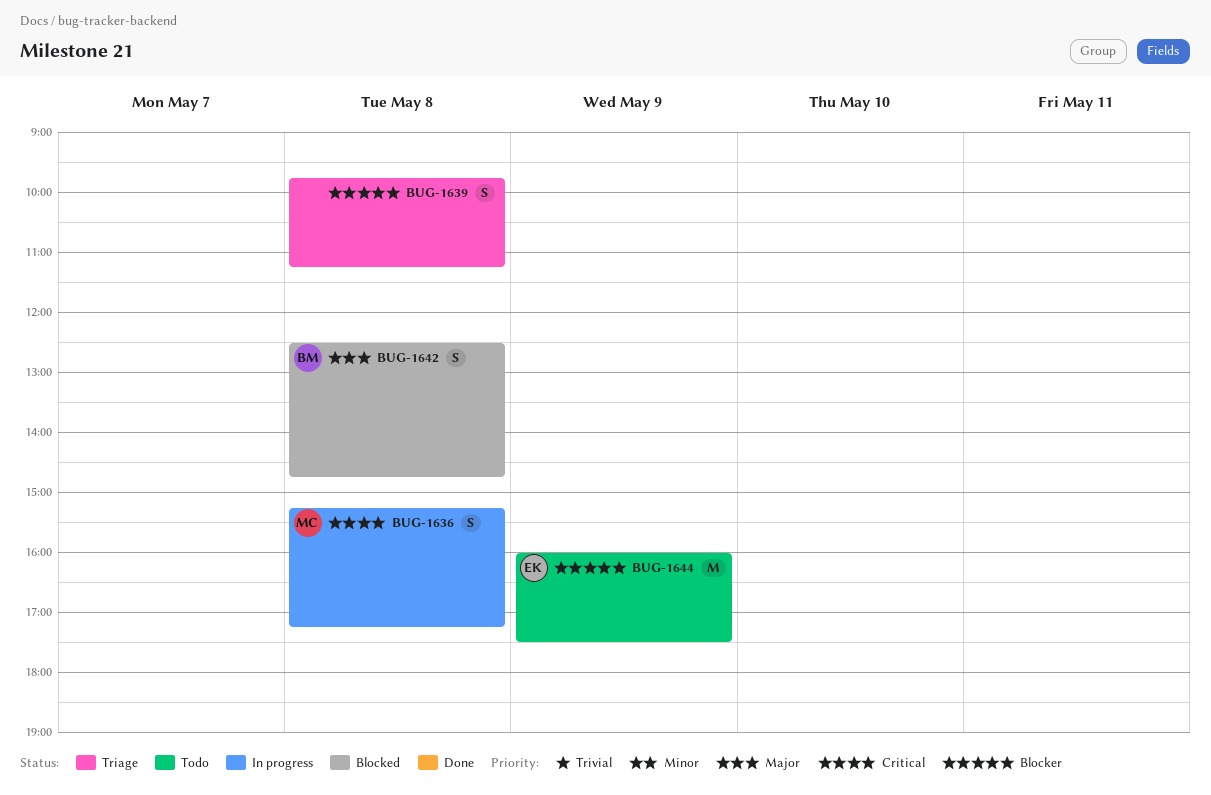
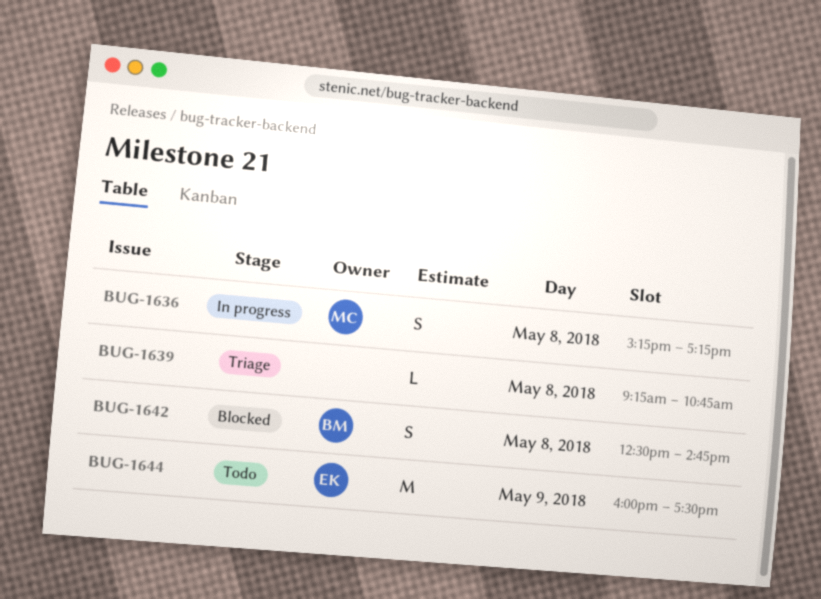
BUG-1639, estimate: S -> L
BUG-1639, begins: 09:45 -> 09:15
BUG-1639, ends: 11:15 -> 10:45

